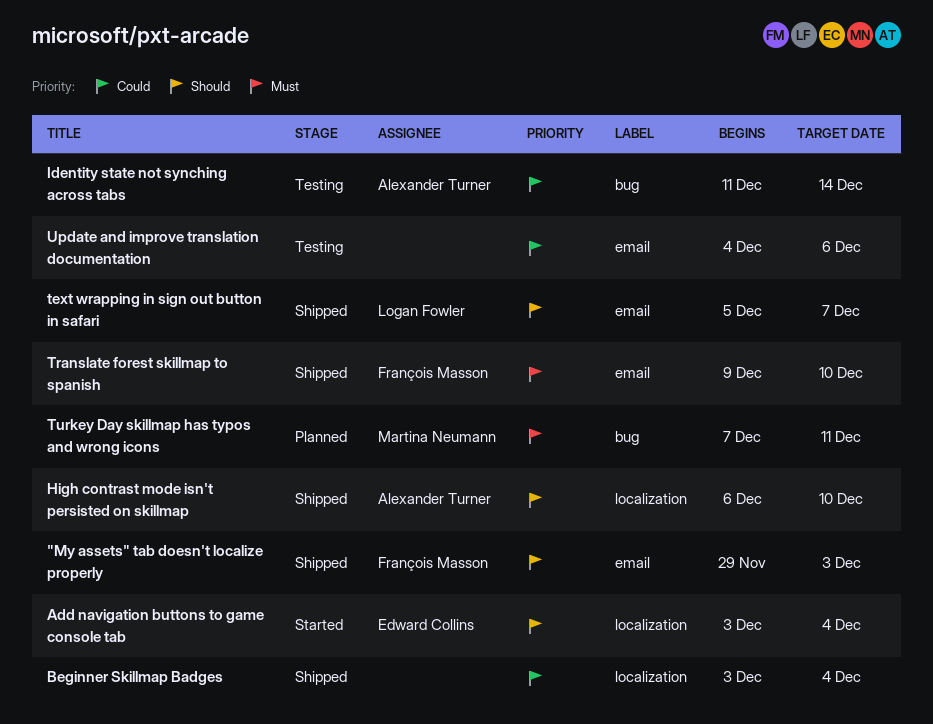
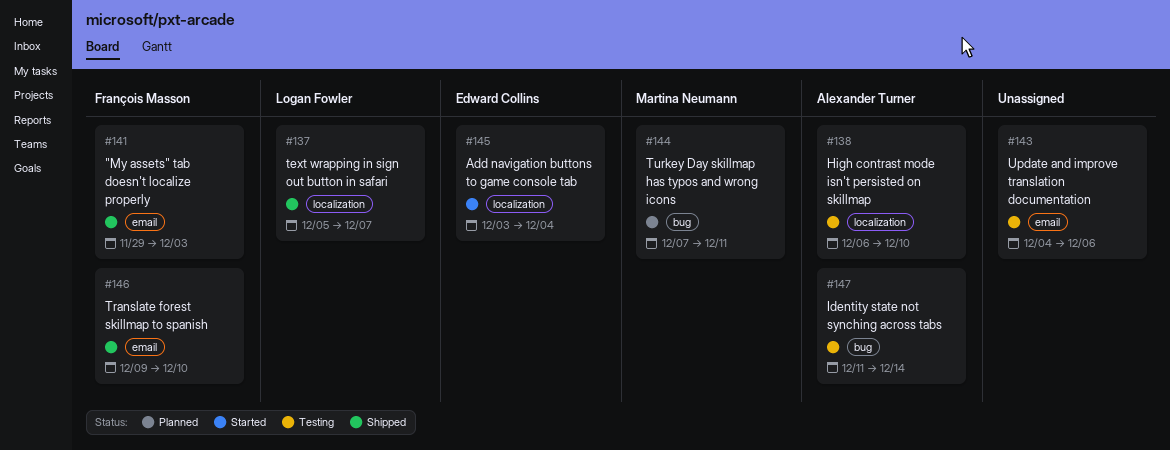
Beginner Skillmap Badges: present -> none
High contrast mode isn't persisted on skillmap, status: Shipped -> Testing
text wrapping in sign out button in safari, label: email -> localization

